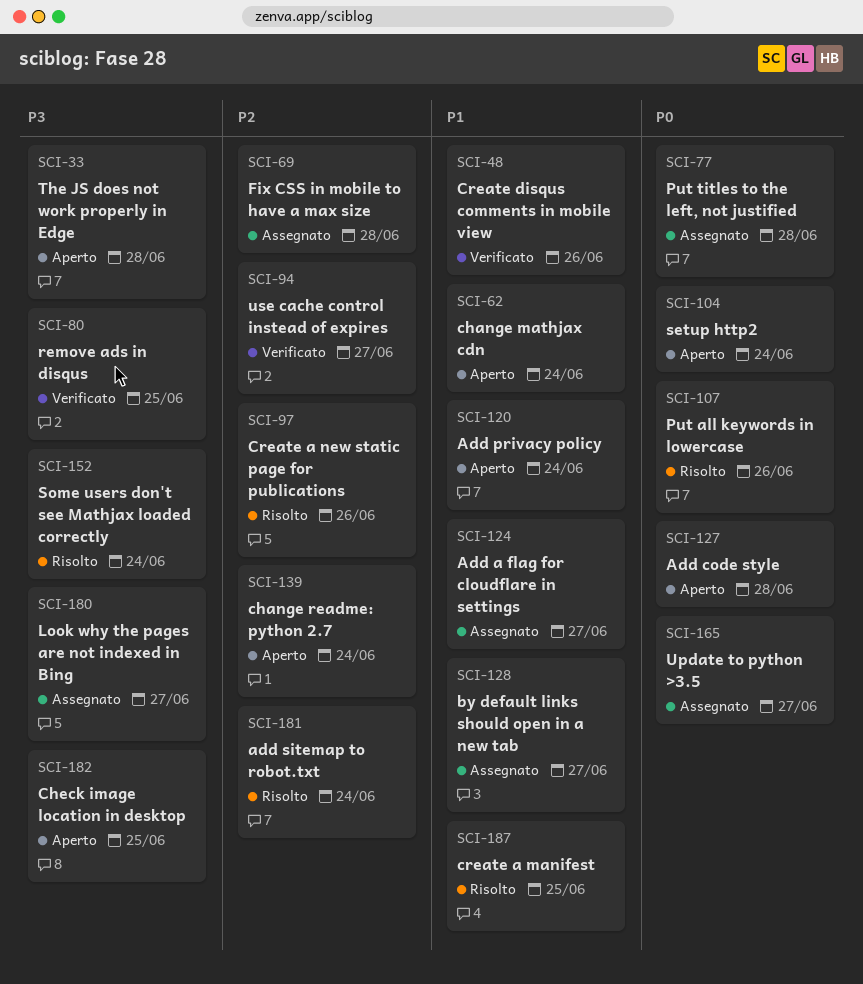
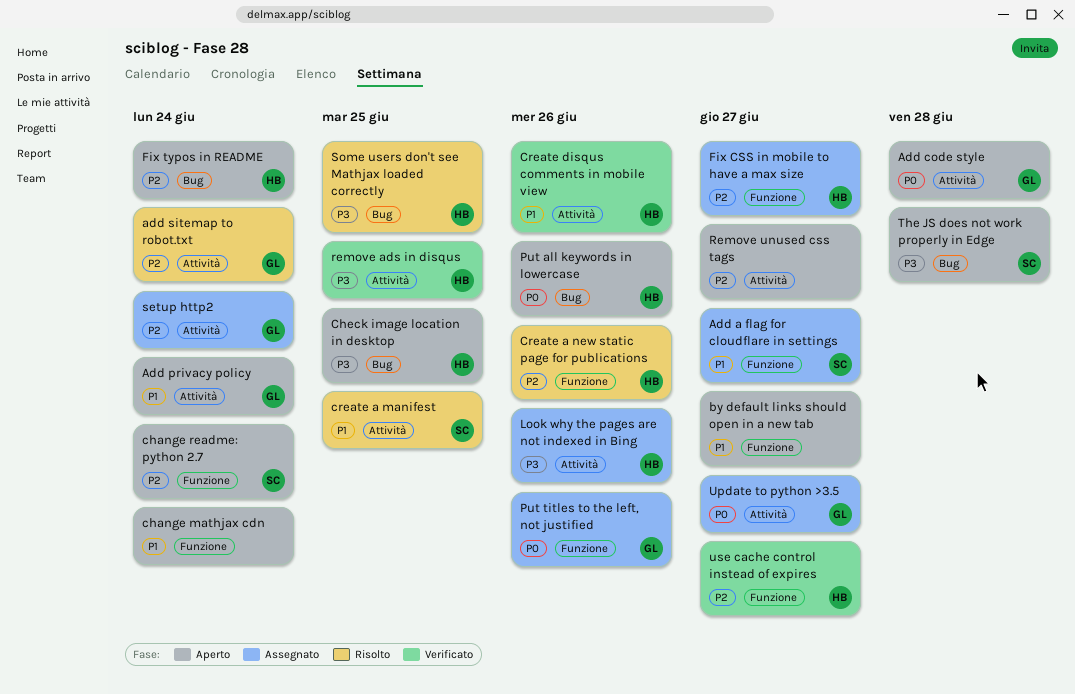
by default links should open in a new tab, status: Assegnato -> Aperto
Fix CSS in mobile to have a max size, due: Jun 28 -> Jun 27
Fix typos in README: none -> present
Look why the pages are not indexed in Bing, due: Jun 27 -> Jun 26
Put all keywords in lowercase, status: Risolto -> Aperto
Put titles to the left, not justified, due: Jun 28 -> Jun 26
Remove unused css tags: none -> present
setup http2, status: Aperto -> Assegnato
setup http2, priority: P0 -> P2
Some users don't see Mathjax loaded correctly, due: Jun 24 -> Jun 25

